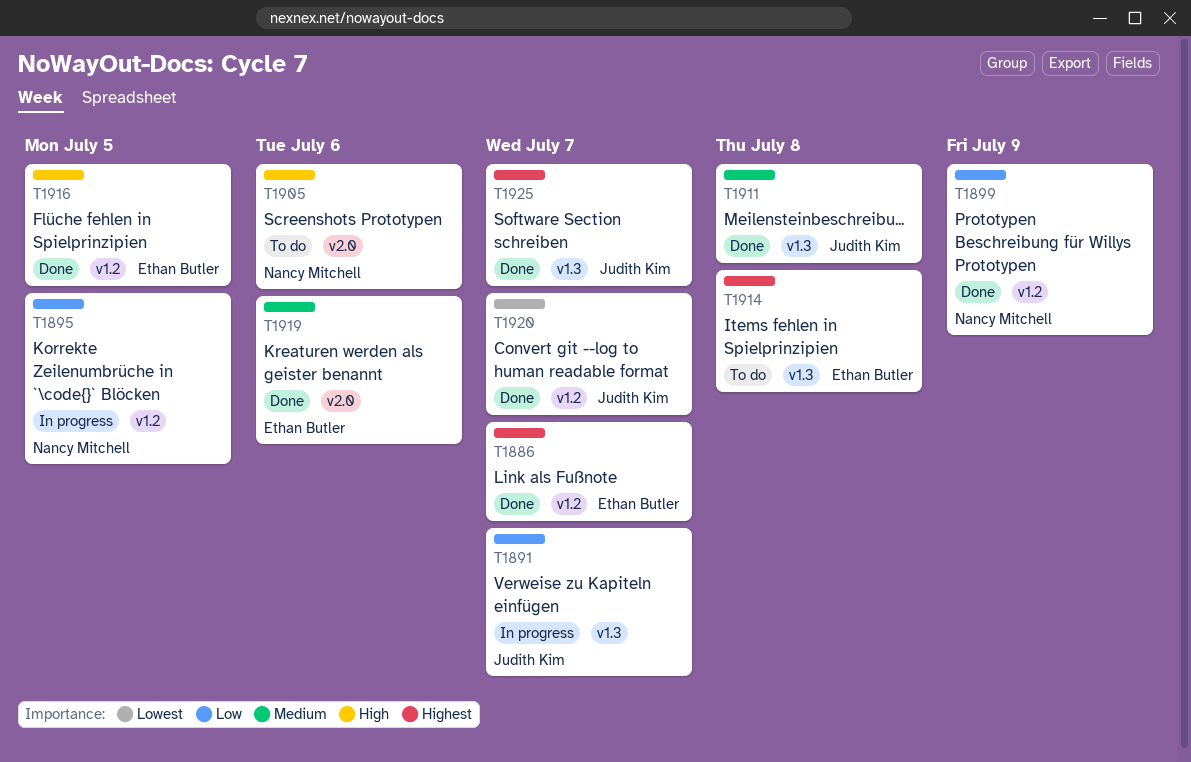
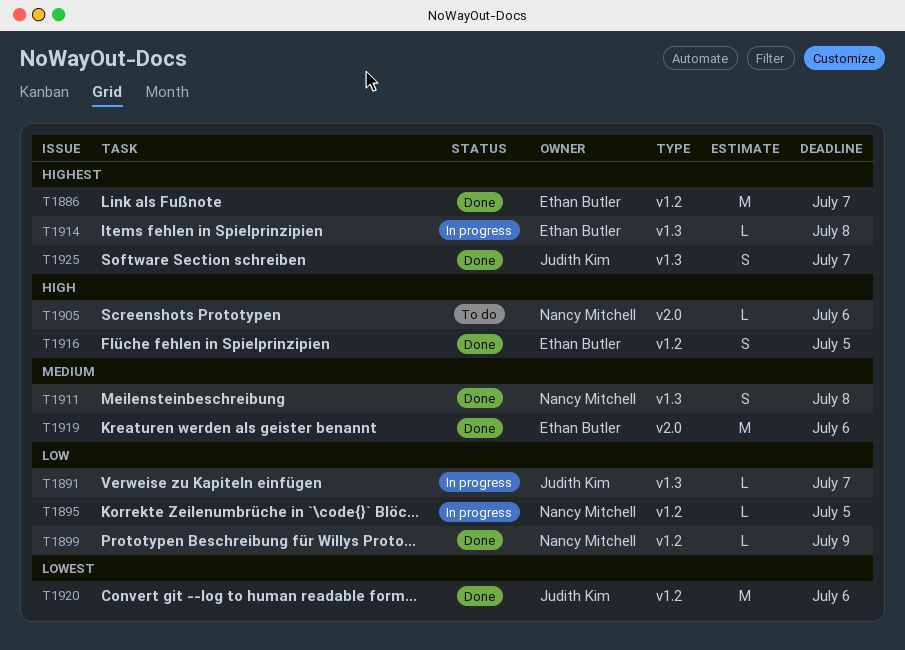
T1911, owner: Judith Kim -> Nancy Mitchell
T1914, status: To do -> In progress
T1920, due: Jul 7 -> Jul 6

